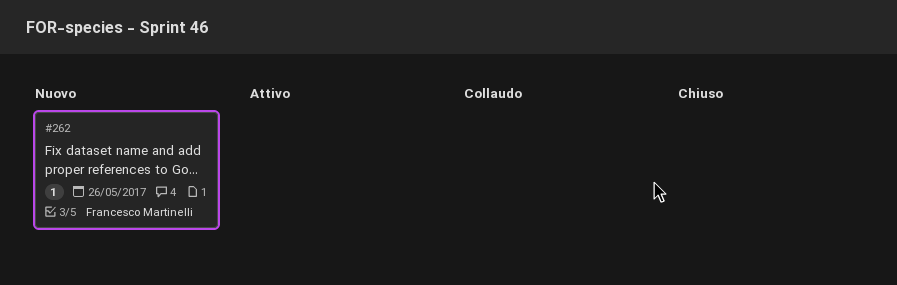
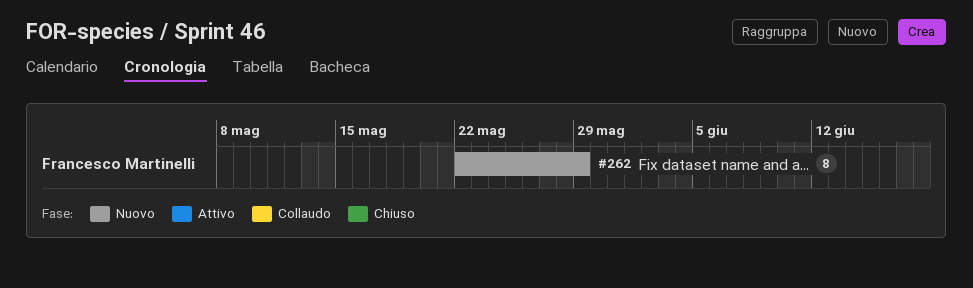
#262, estimate: 1 -> 8
#262, due: May 26 -> May 29

